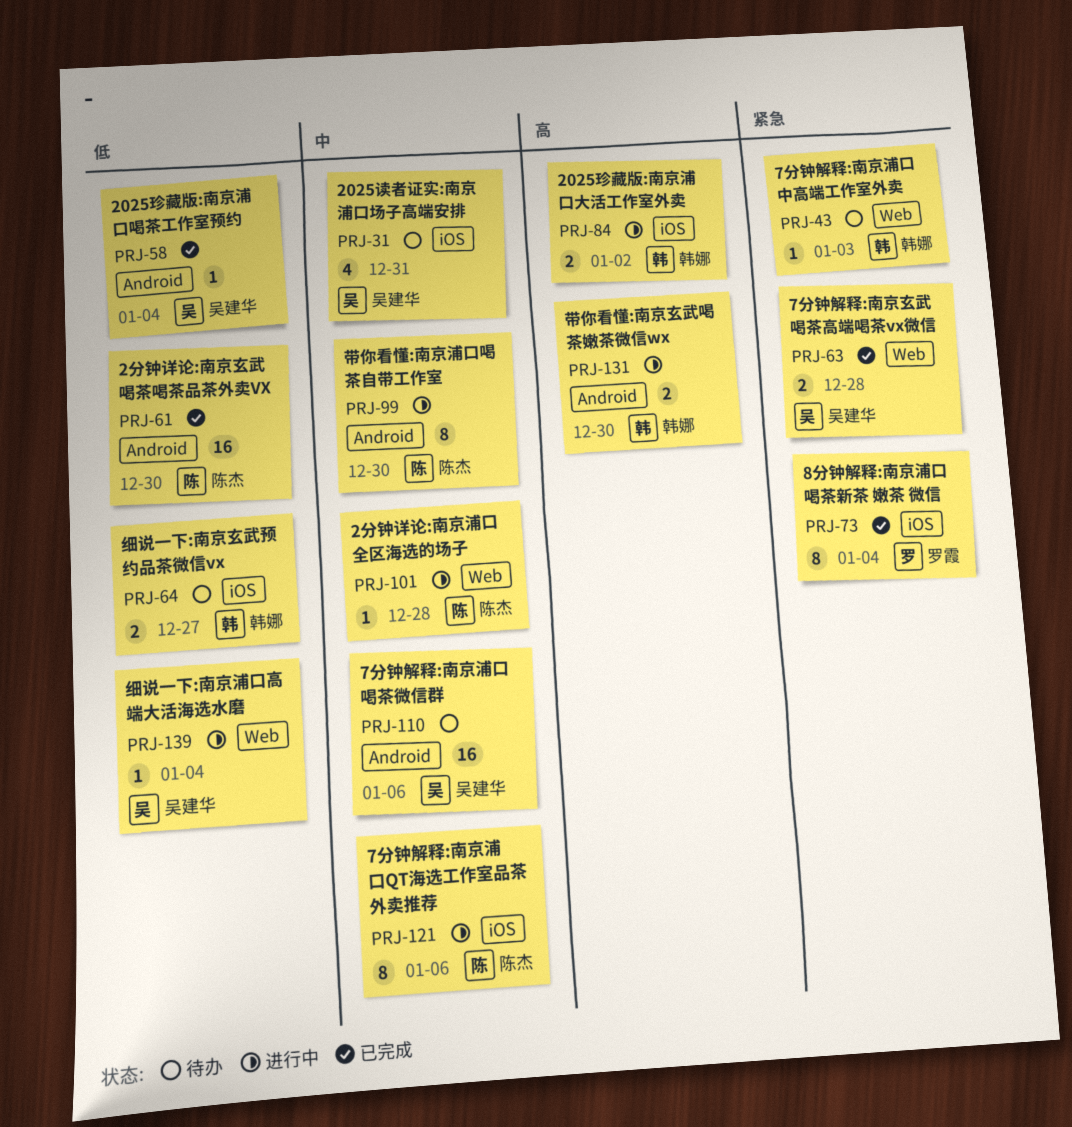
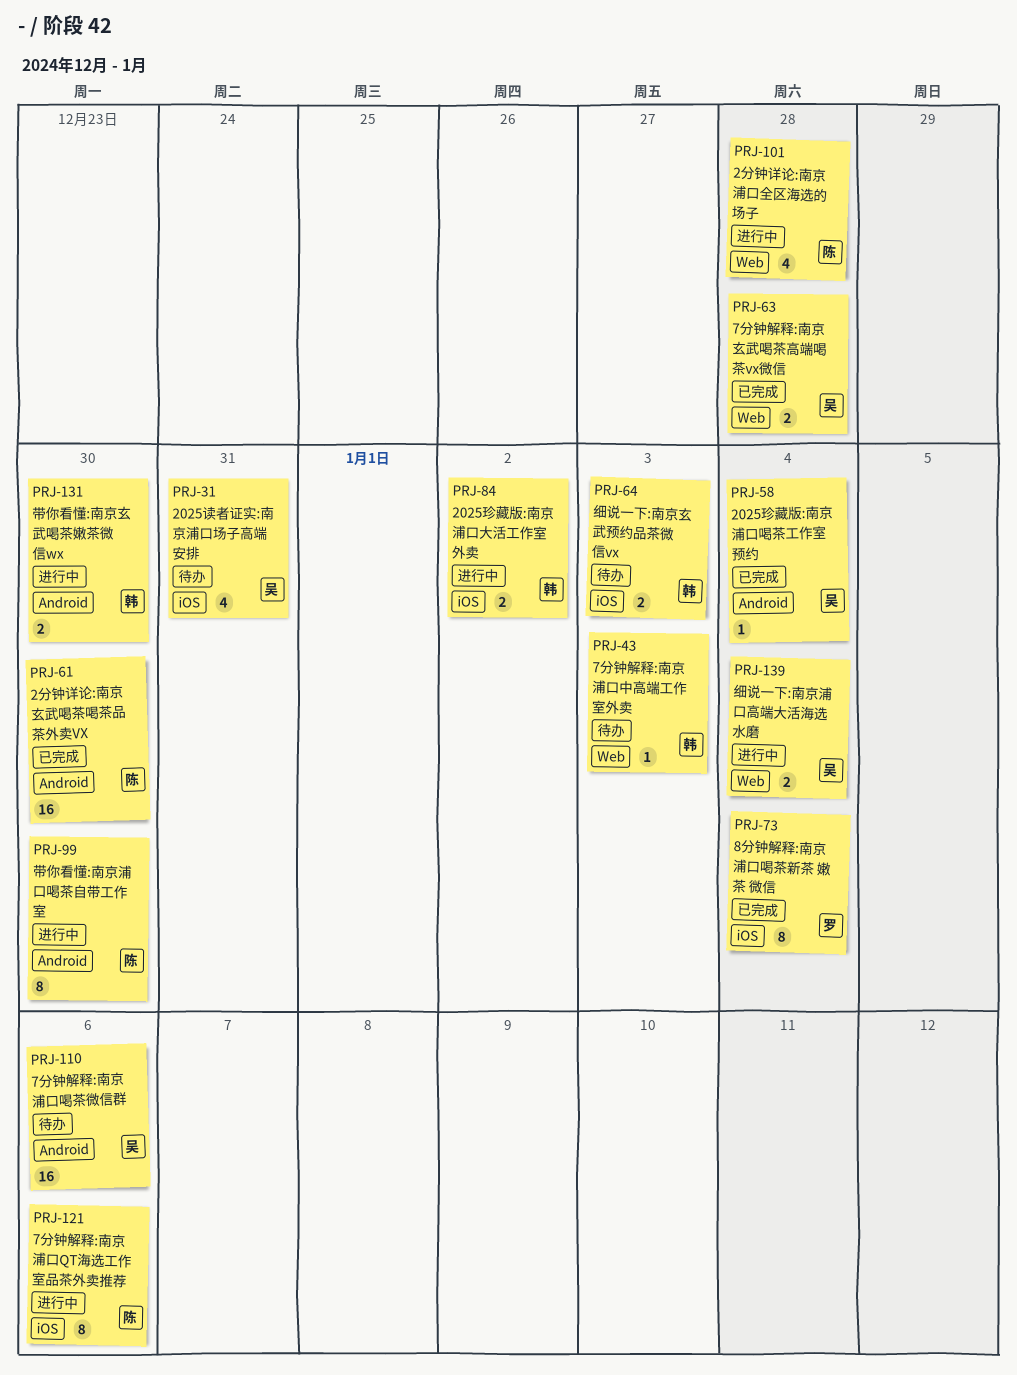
PRJ-64, due: Dec 27 -> Jan 3
PRJ-101, estimate: 1 -> 4
PRJ-139, estimate: 1 -> 2

